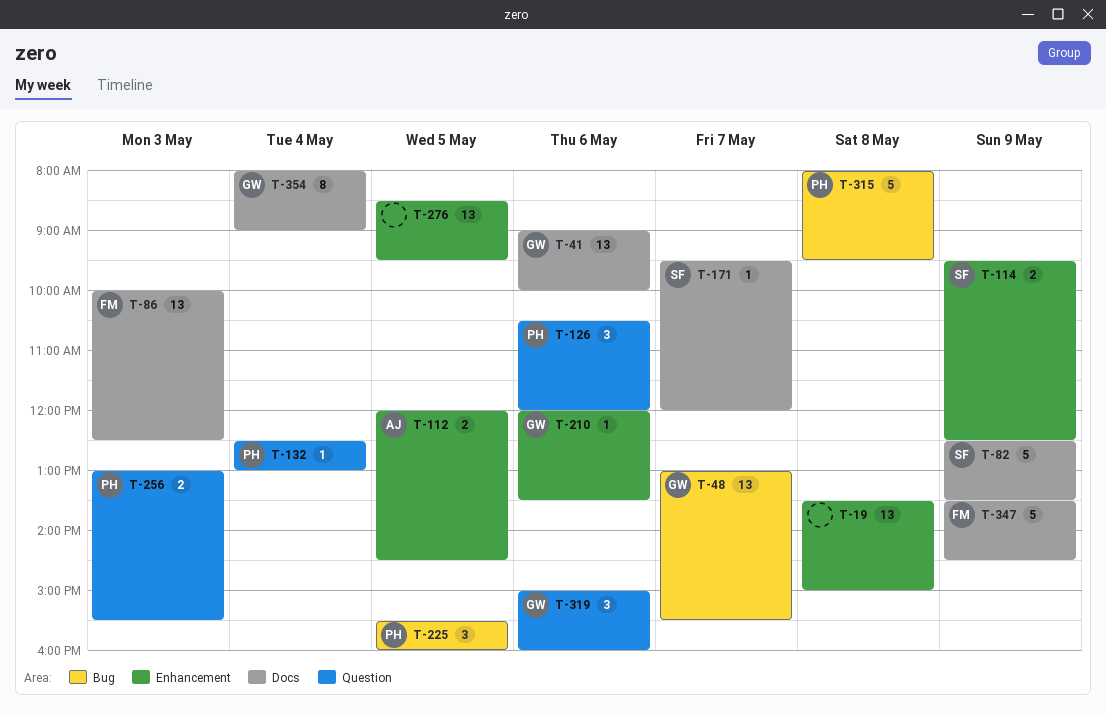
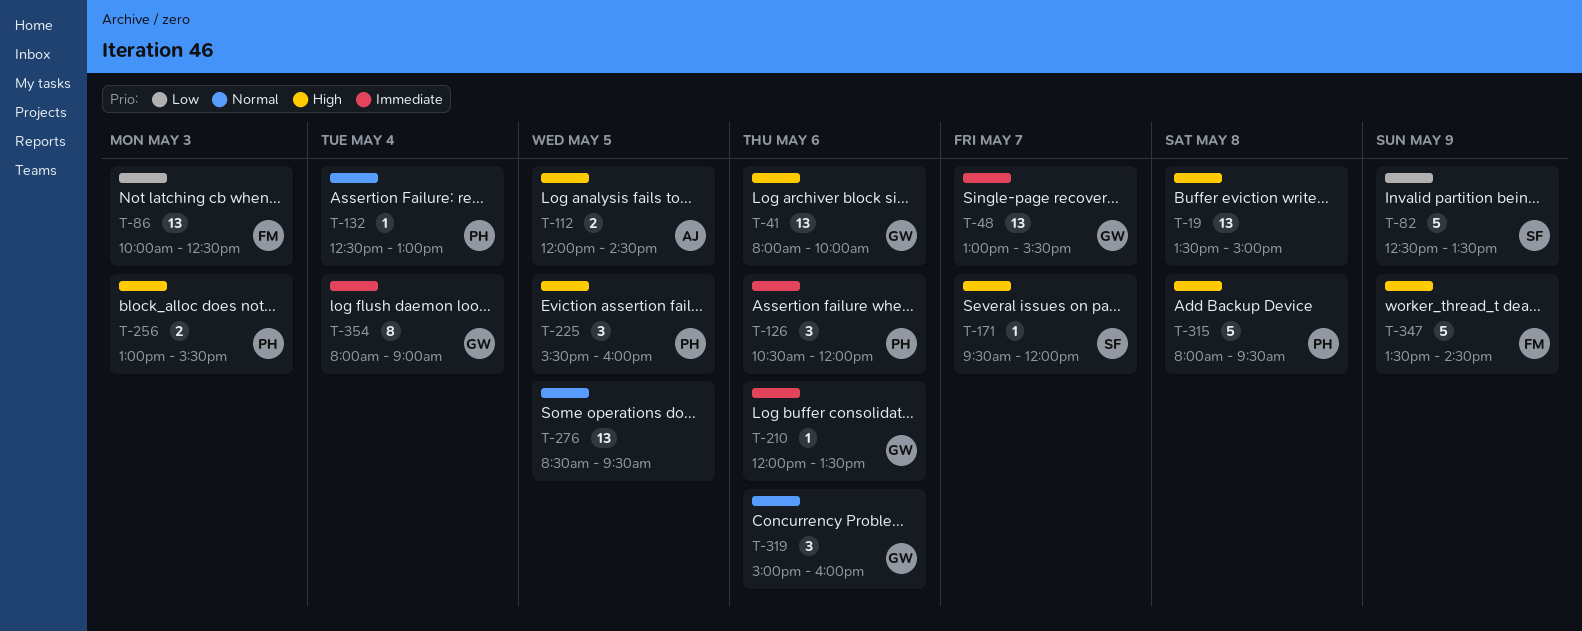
T-41, begins: 09:00 -> 08:00
T-114: present -> none

